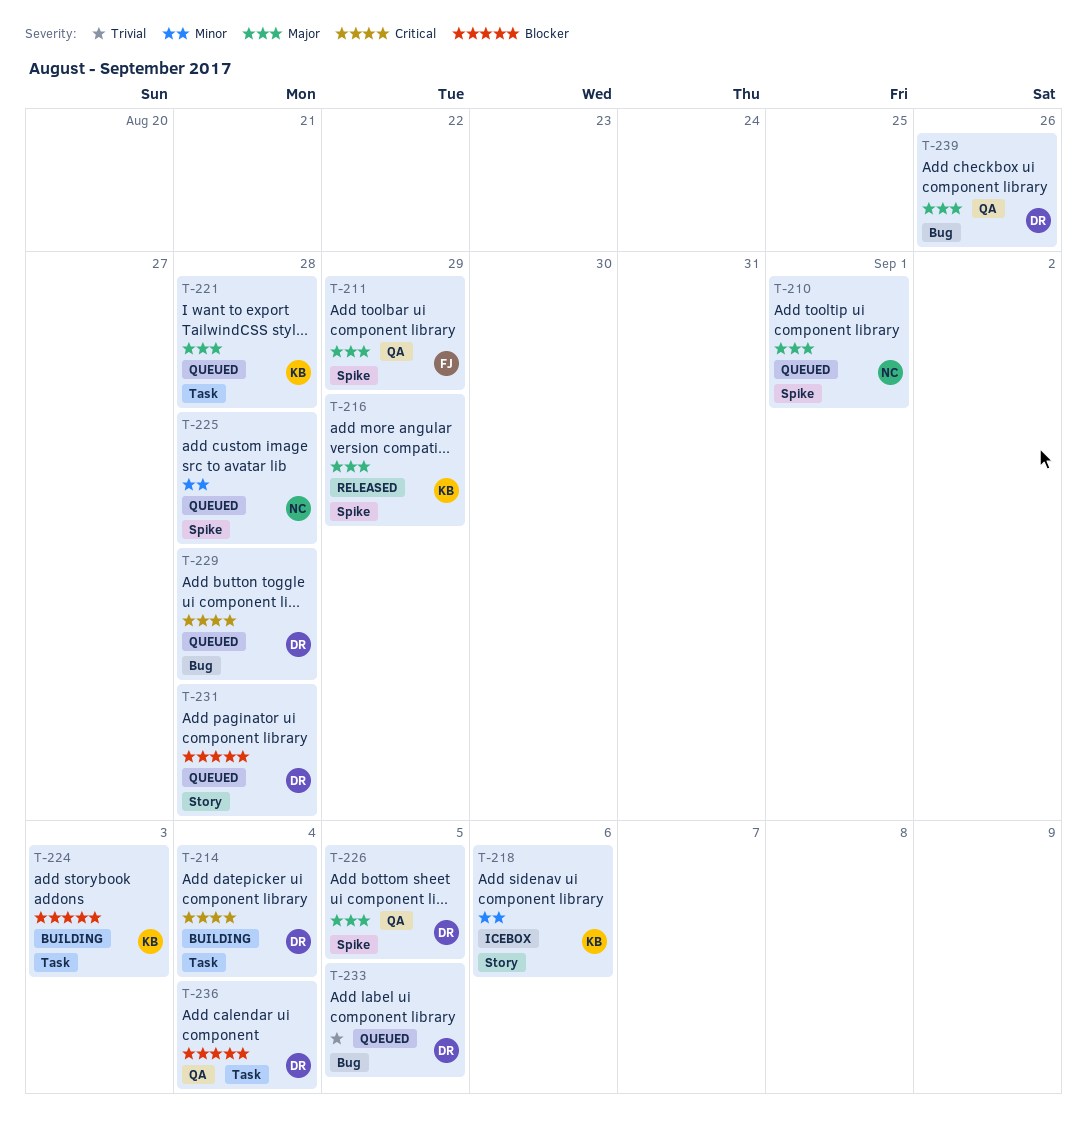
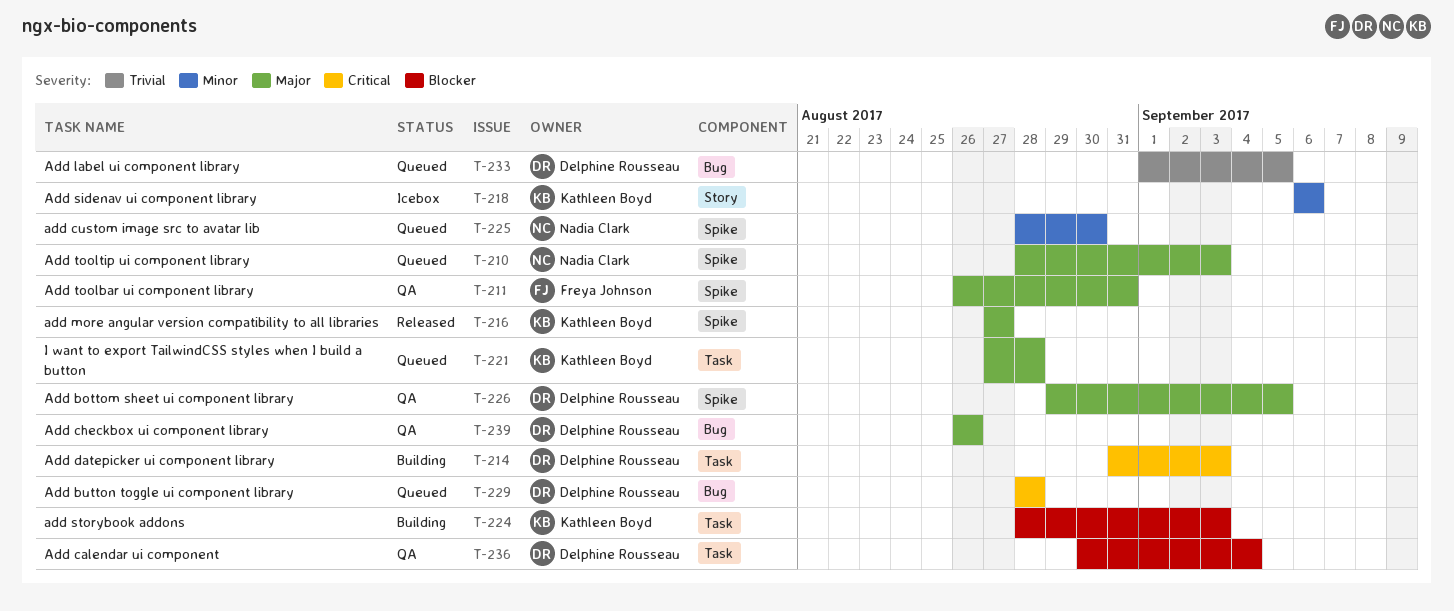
T-210, due: Sep 1 -> Sep 3
T-211, due: Aug 29 -> Aug 31
T-214, due: Sep 4 -> Sep 3
T-216, due: Aug 29 -> Aug 27
T-225, due: Aug 28 -> Aug 30
T-231: present -> none

